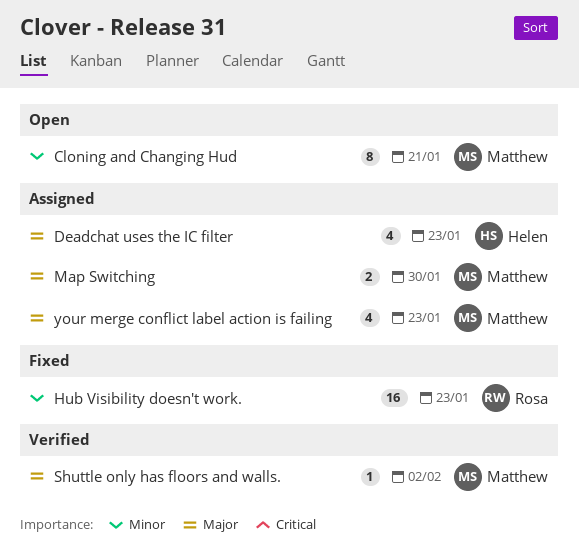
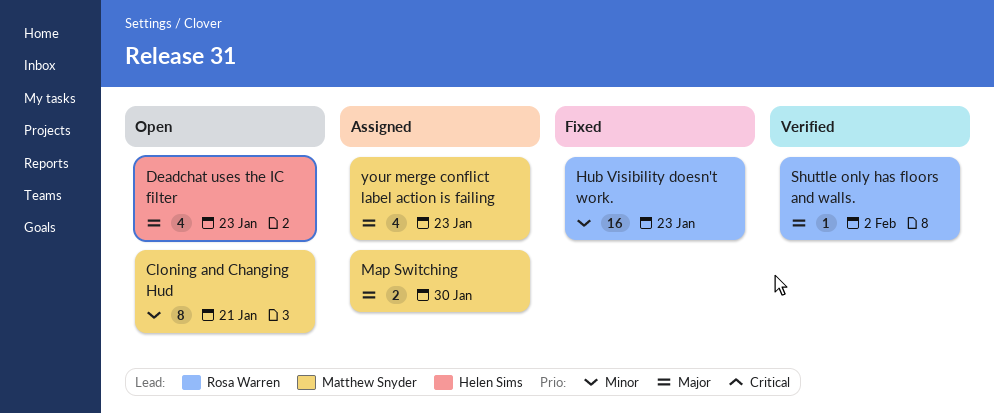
Deadchat uses the IC filter, status: Assigned -> Open
Shuttle only has floors and walls., owner: Matthew Snyder -> Rosa Warren

